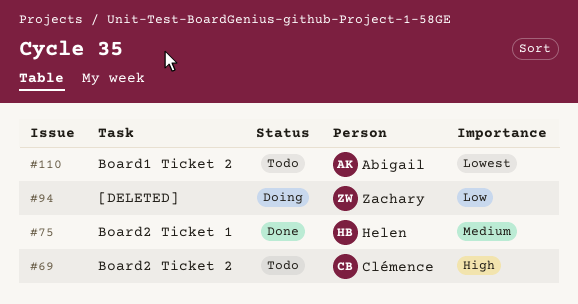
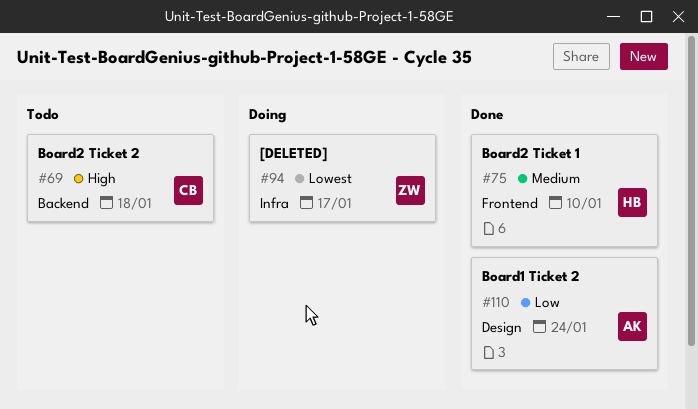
#94, priority: Low -> Lowest
#110, status: Todo -> Done
#110, priority: Lowest -> Low

